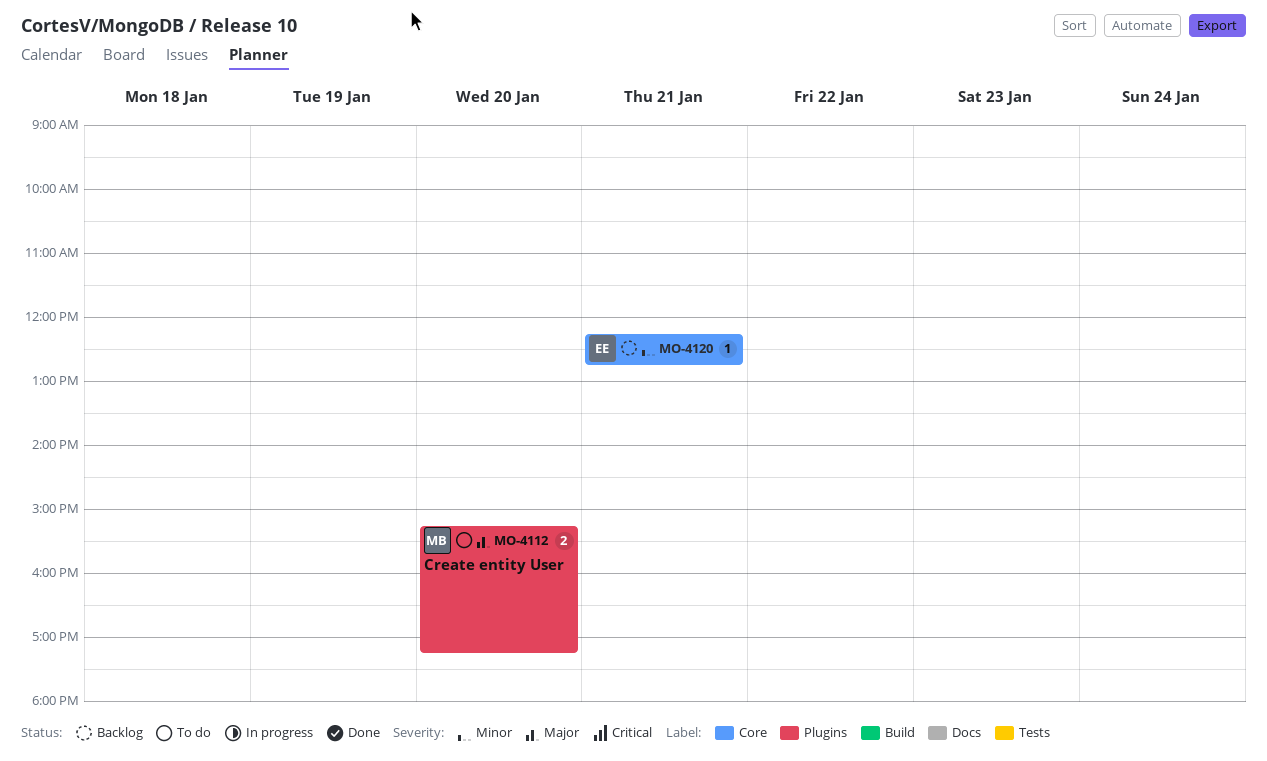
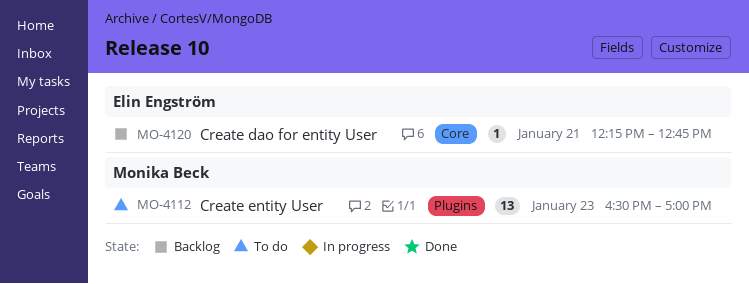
MO-4112, estimate: 2 -> 13
MO-4112, day: Jan 20 -> Jan 23
MO-4112, begins: 15:15 -> 16:30
MO-4112, ends: 17:15 -> 17:00

